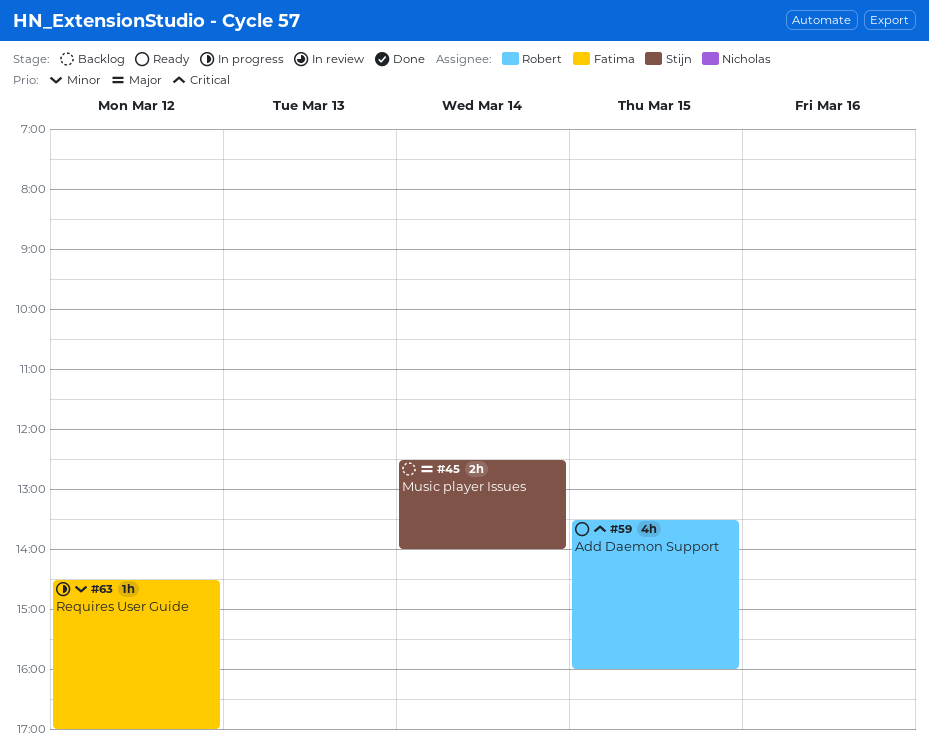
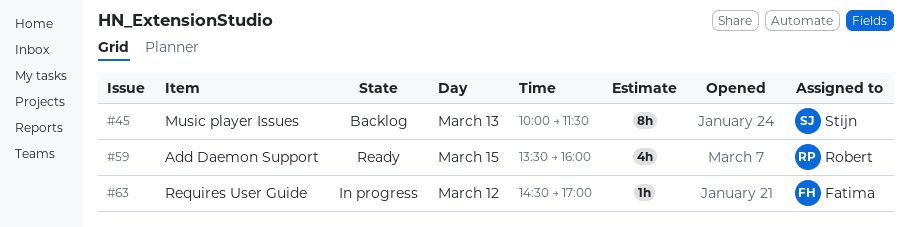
#45, estimate: 2h -> 8h
#45, day: Mar 14 -> Mar 13
#45, begins: 12:30 -> 10:00
#45, ends: 14:00 -> 11:30

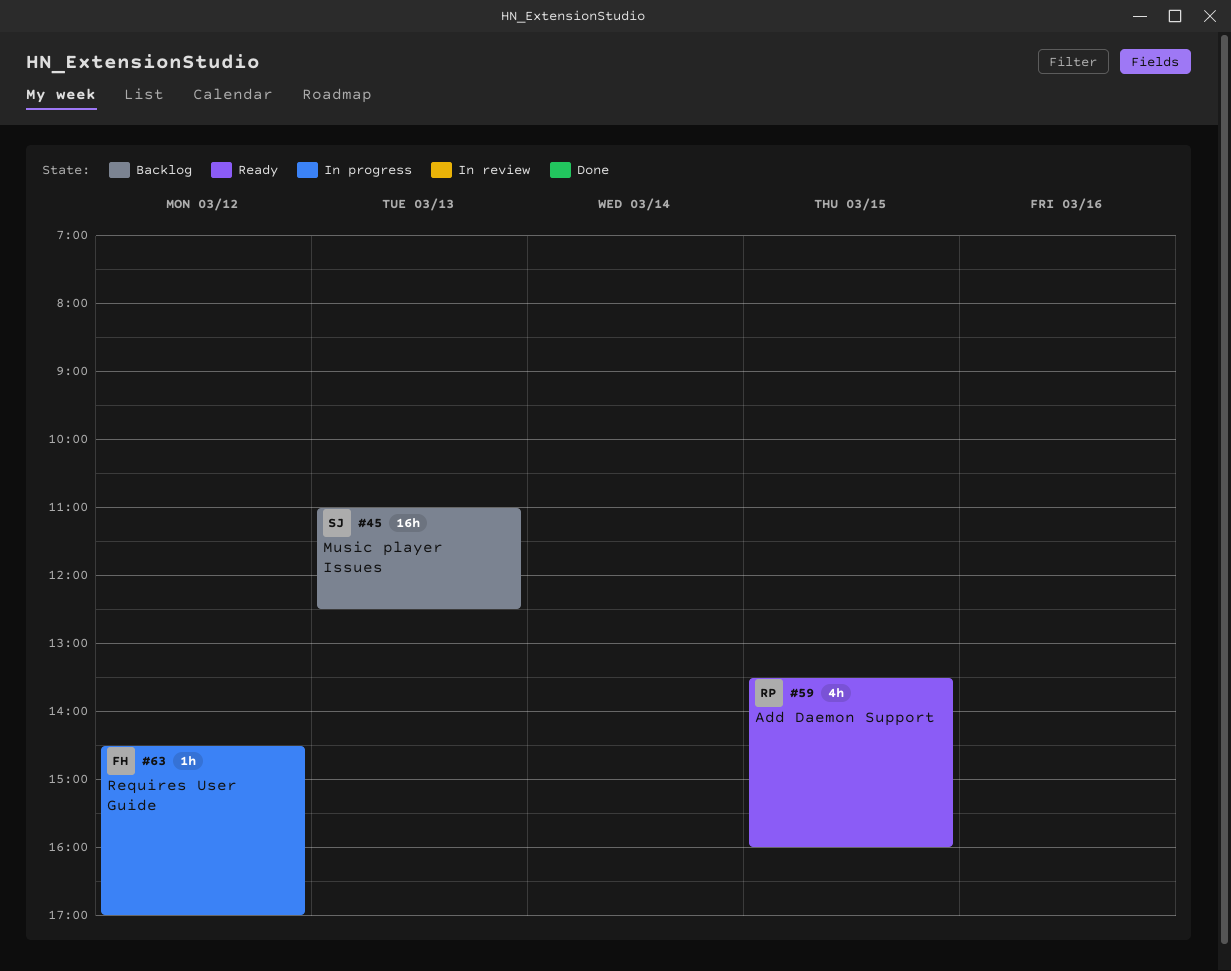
#45, estimate: 8h -> 16h
#45, begins: 10:00 -> 11:00
#45, ends: 11:30 -> 12:30

